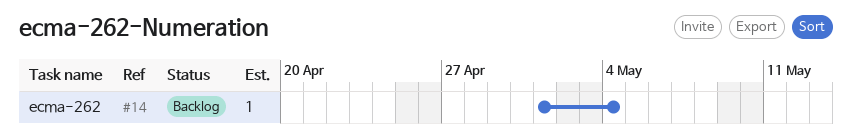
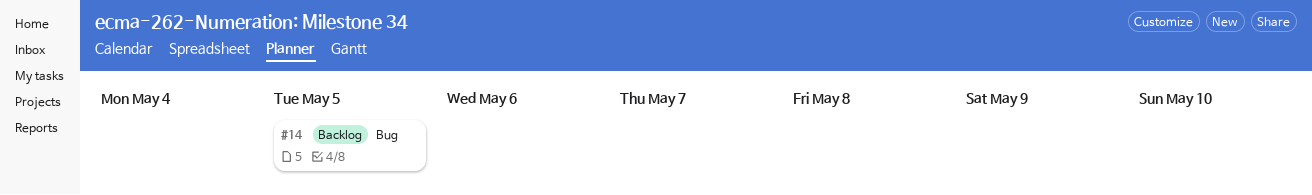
#14, due: May 4 -> May 5

